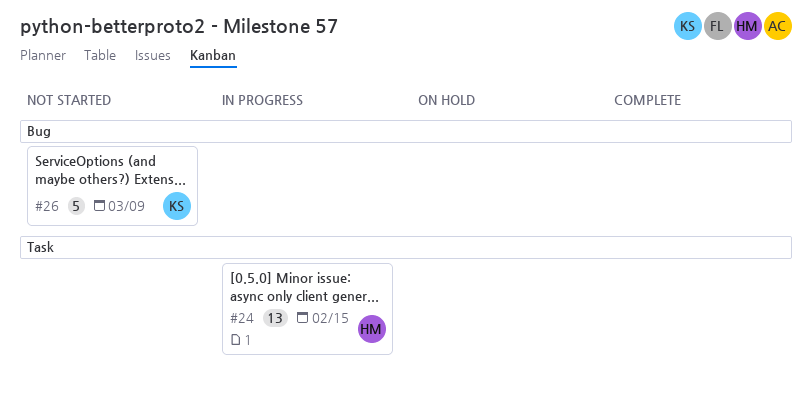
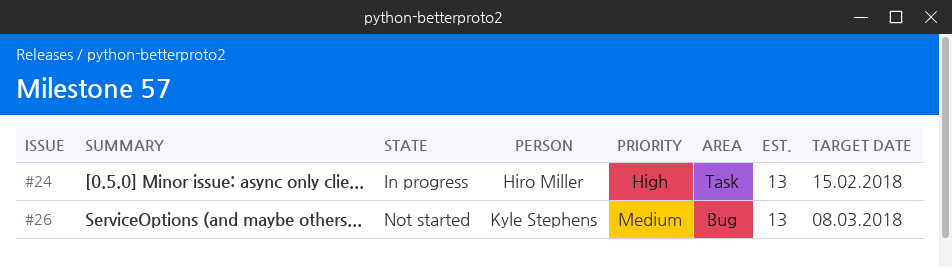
#26, estimate: 5 -> 13
#26, due: Mar 9 -> Mar 8

